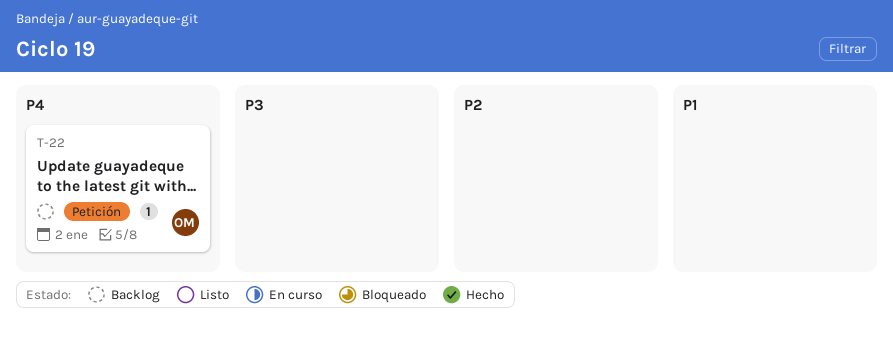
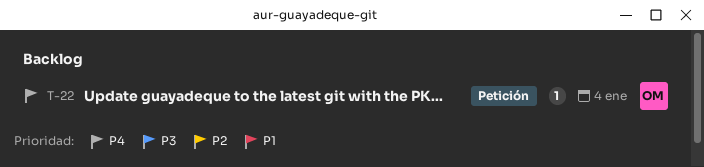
T-22, due: Jan 2 -> Jan 4

